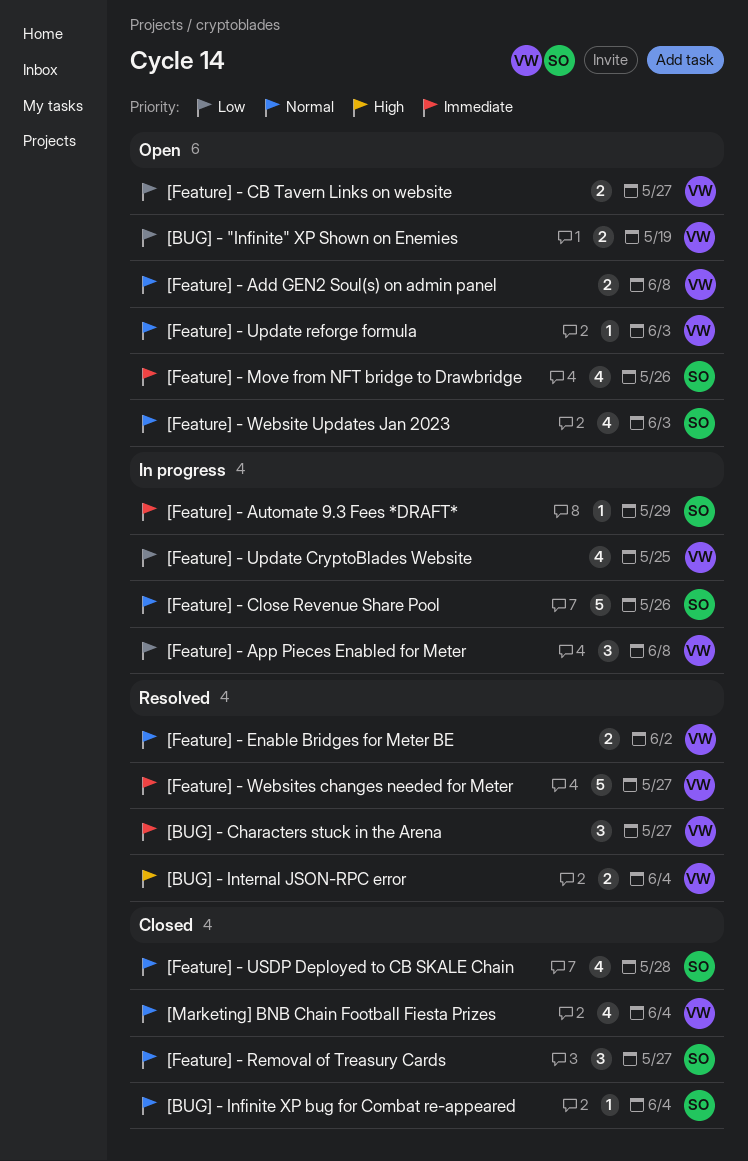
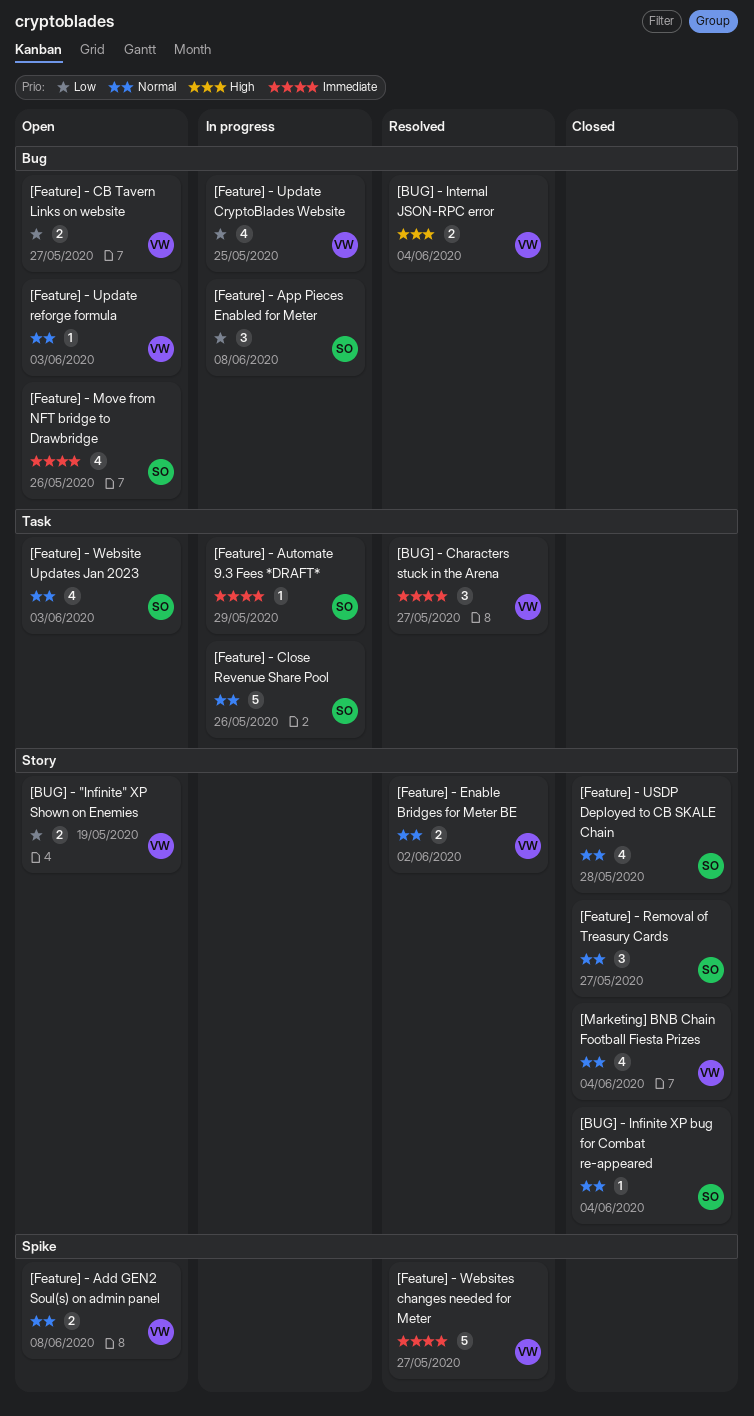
[Feature] - App Pieces Enabled for Meter, owner: VW -> SO

